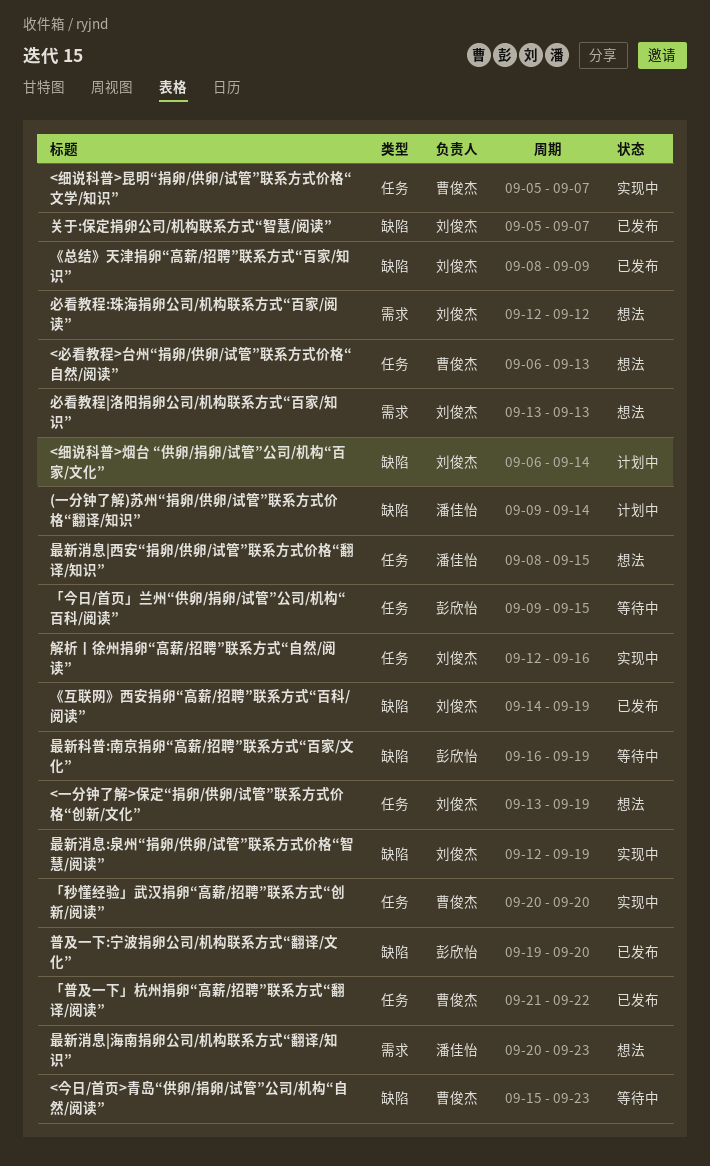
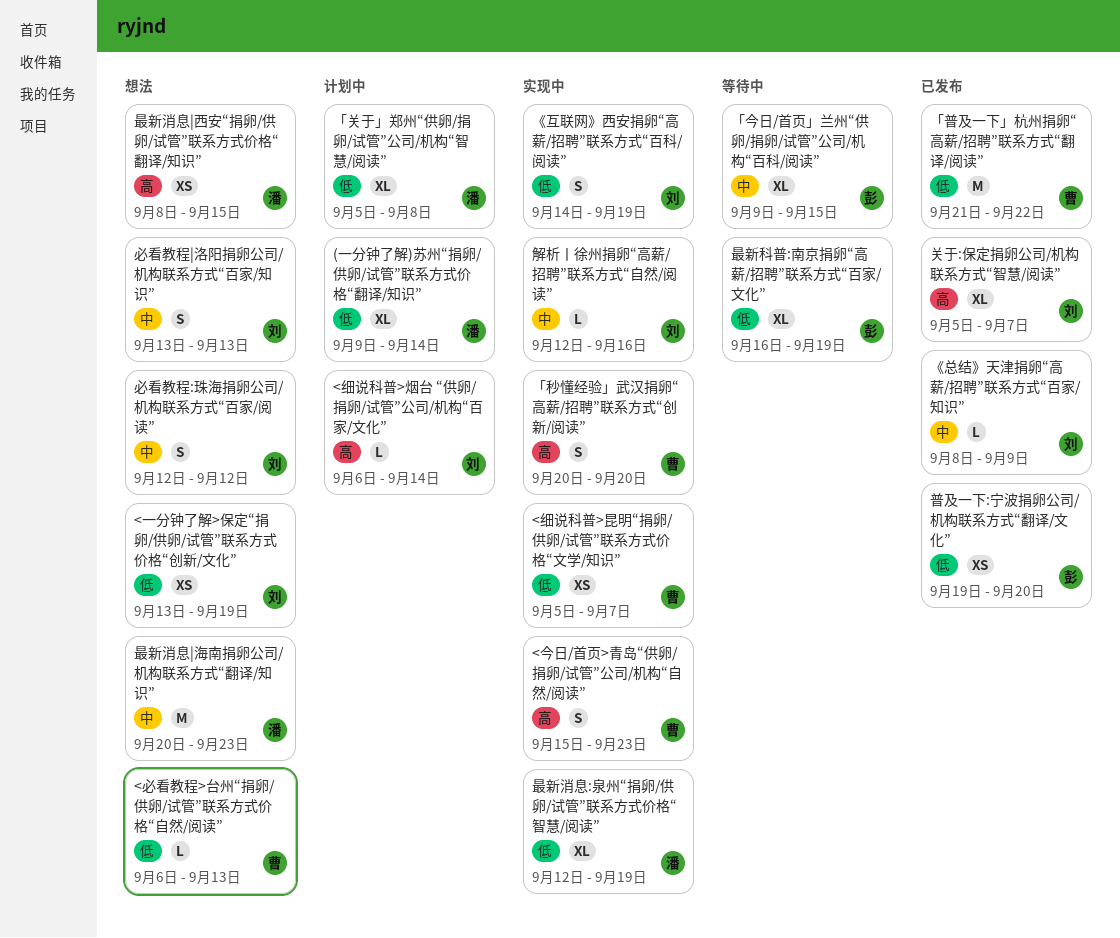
<今日/首页>青岛“供卵/捐卵/试管”公司/机构“自然/阅读”, status: 等待中 -> 实现中
《互联网》西安捐卵“高薪/招聘”联系方式“百科/阅读”, status: 已发布 -> 实现中
「关于」郑州“供卵/捐卵/试管”公司/机构“智慧/阅读”: none -> present
最新消息:泉州“捐卵/供卵/试管”联系方式价格“智慧/阅读”, owner: 刘俊杰 -> 潘佳怡

